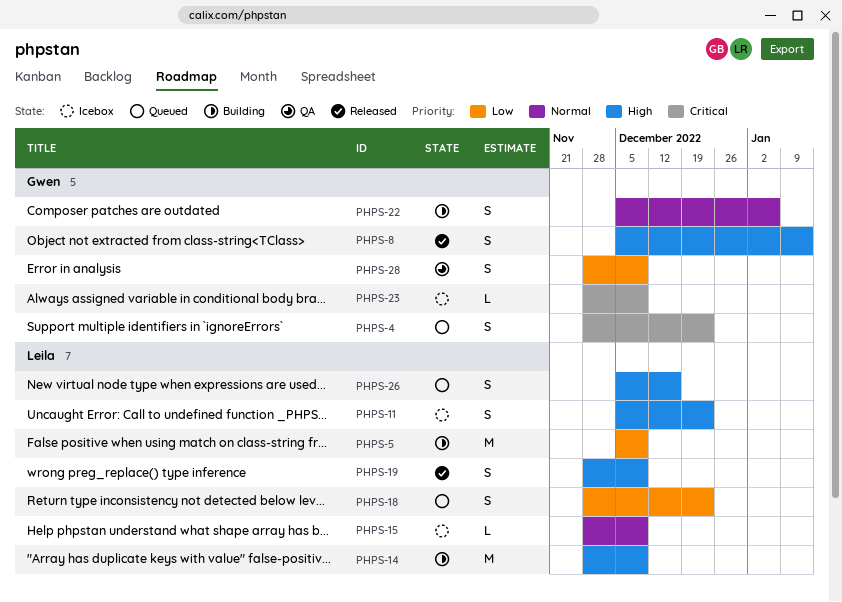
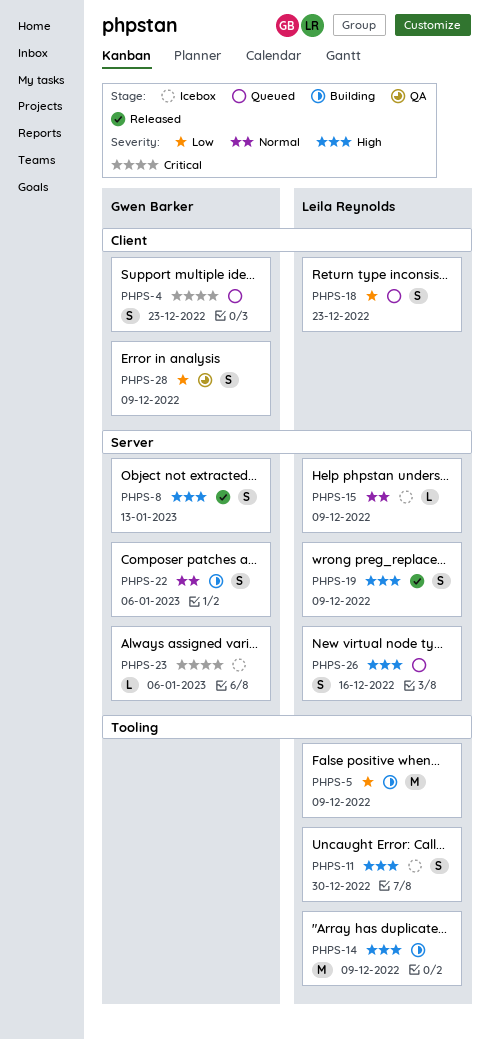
PHPS-11, due: Dec 23 -> Dec 30
PHPS-23, due: Dec 9 -> Jan 6

